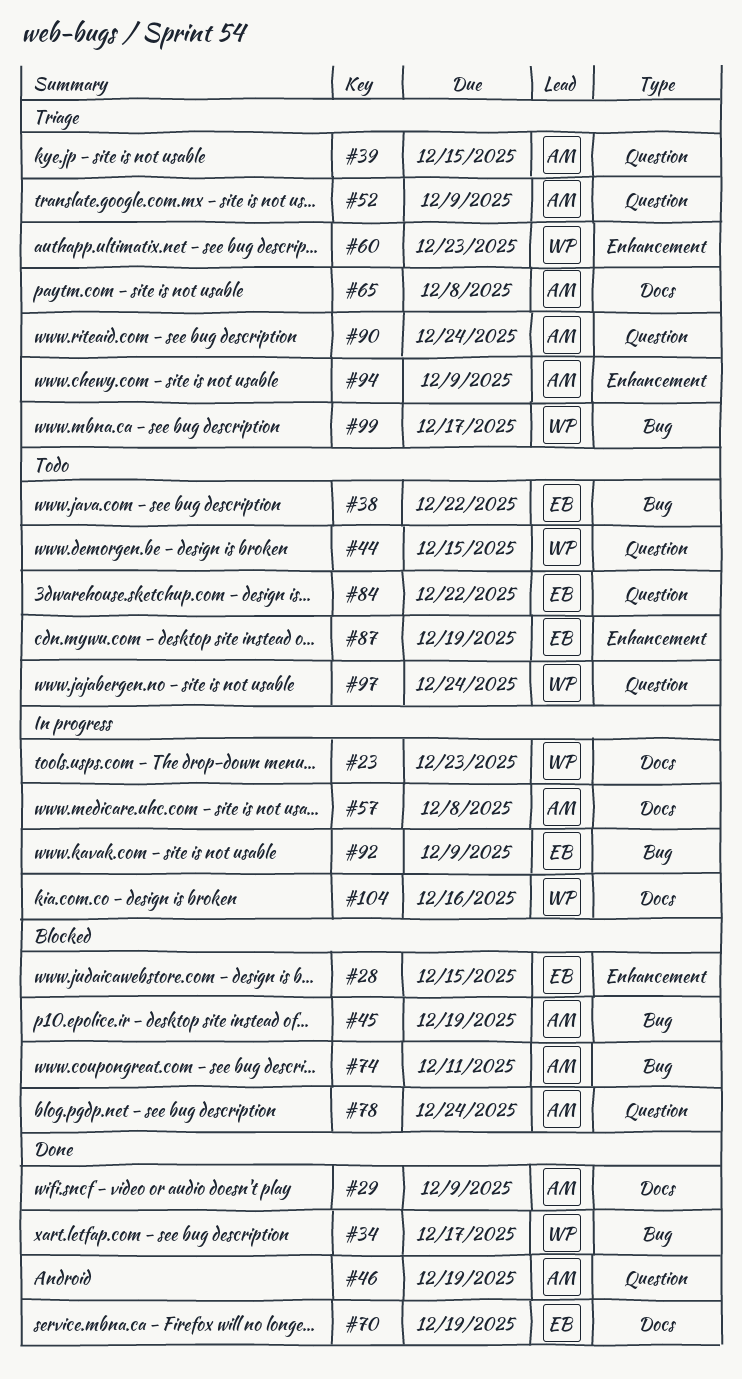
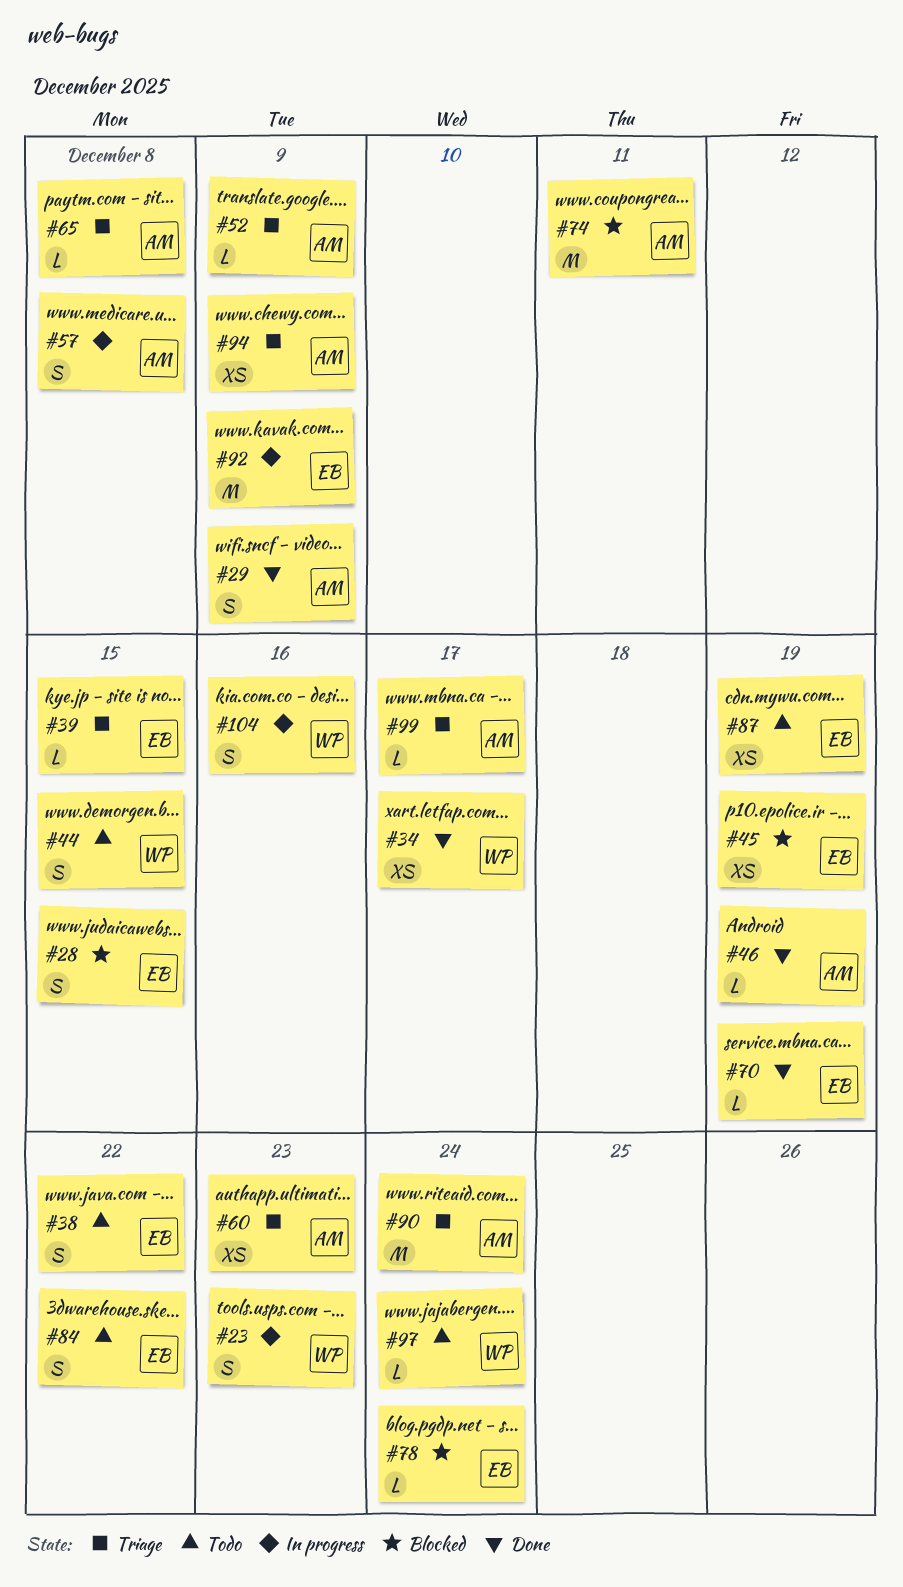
#39, owner: AM -> EB
#45, owner: AM -> EB
#60, owner: WP -> AM
#78, owner: AM -> EB
#99, owner: WP -> AM

